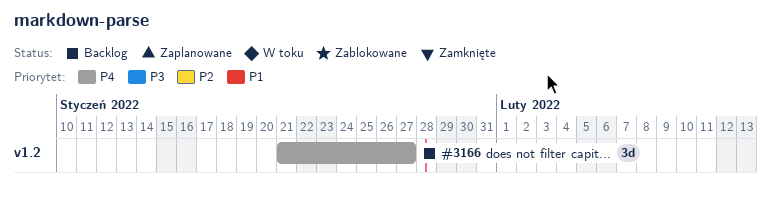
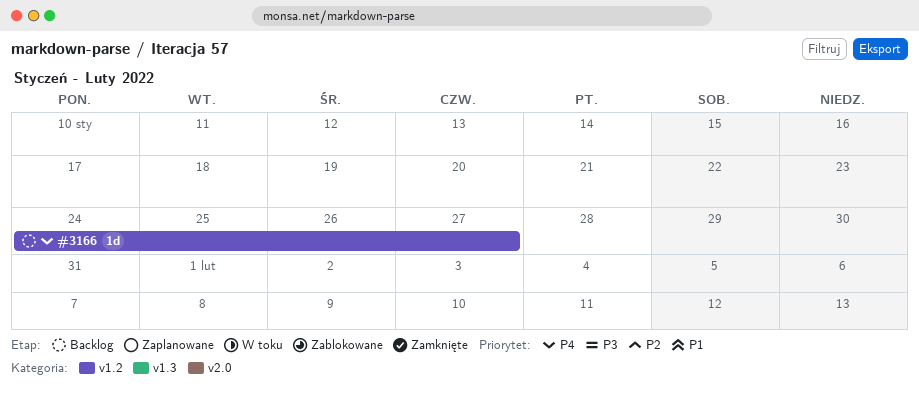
#3166, estimate: 3d -> 1d
#3166, start: Jan 21 -> Jan 24

